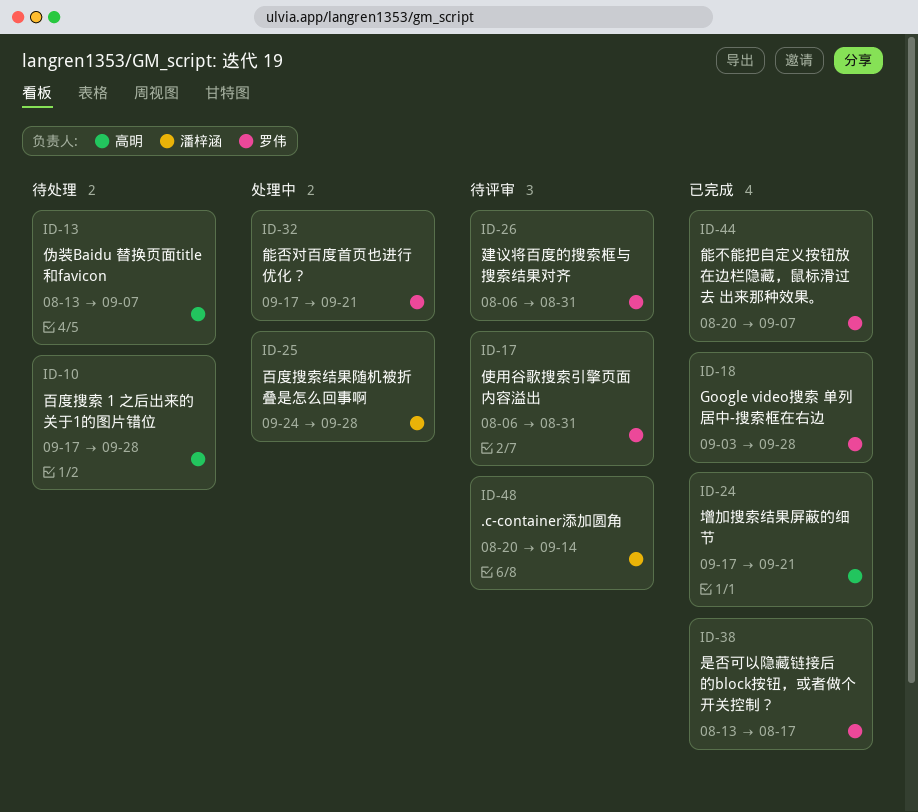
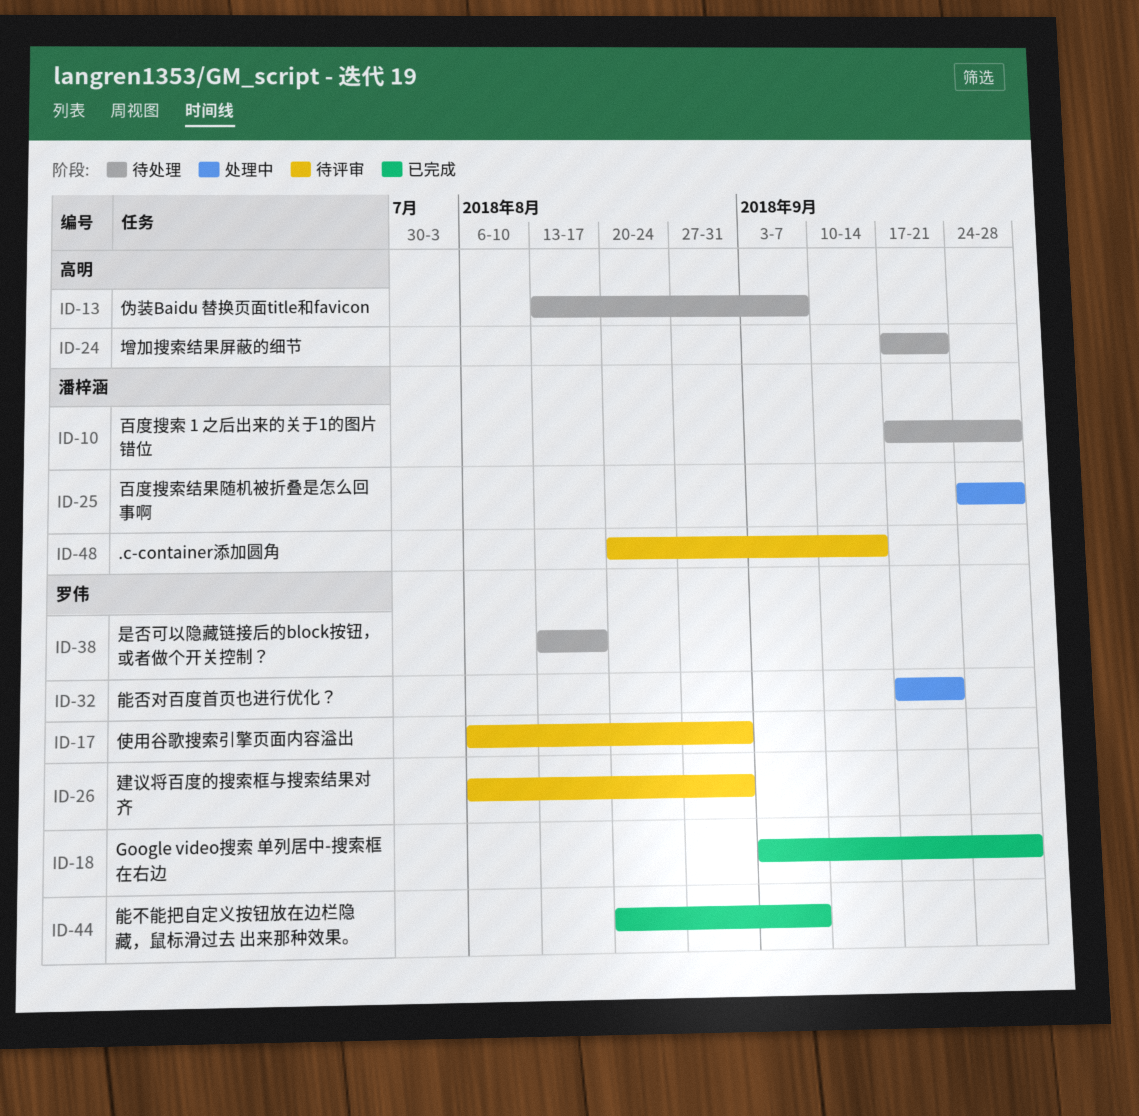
ID-10, owner: 高明 -> 潘梓涵
ID-24, status: 已完成 -> 待处理
ID-38, status: 已完成 -> 待处理

